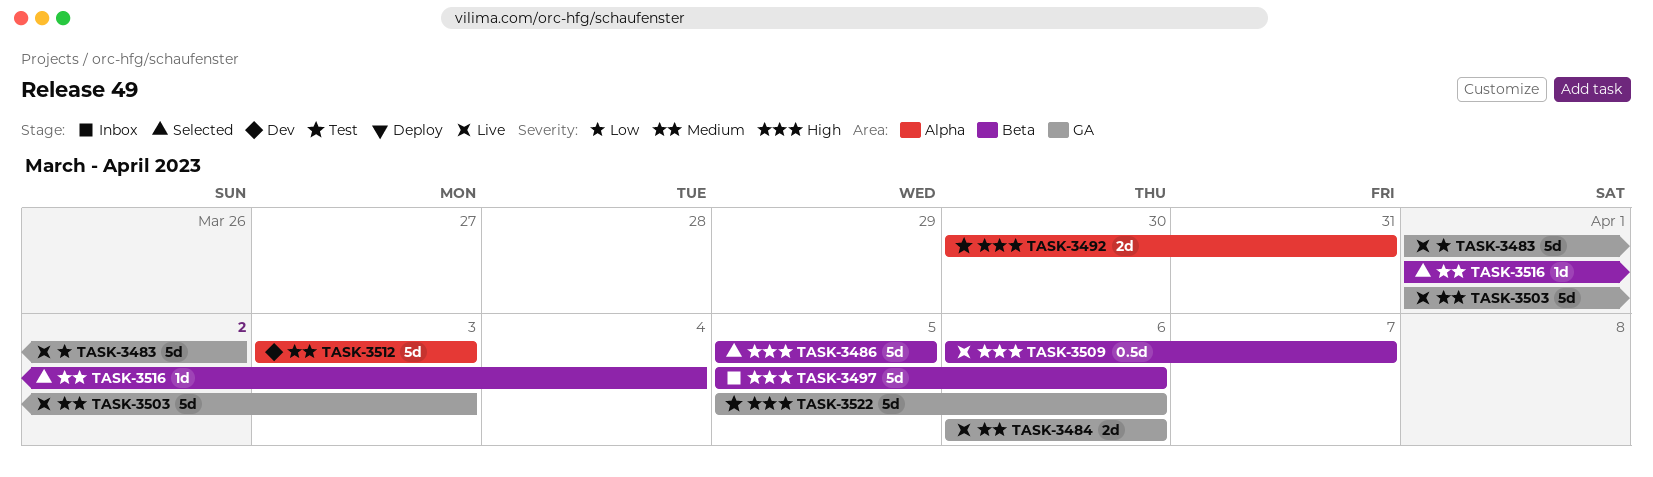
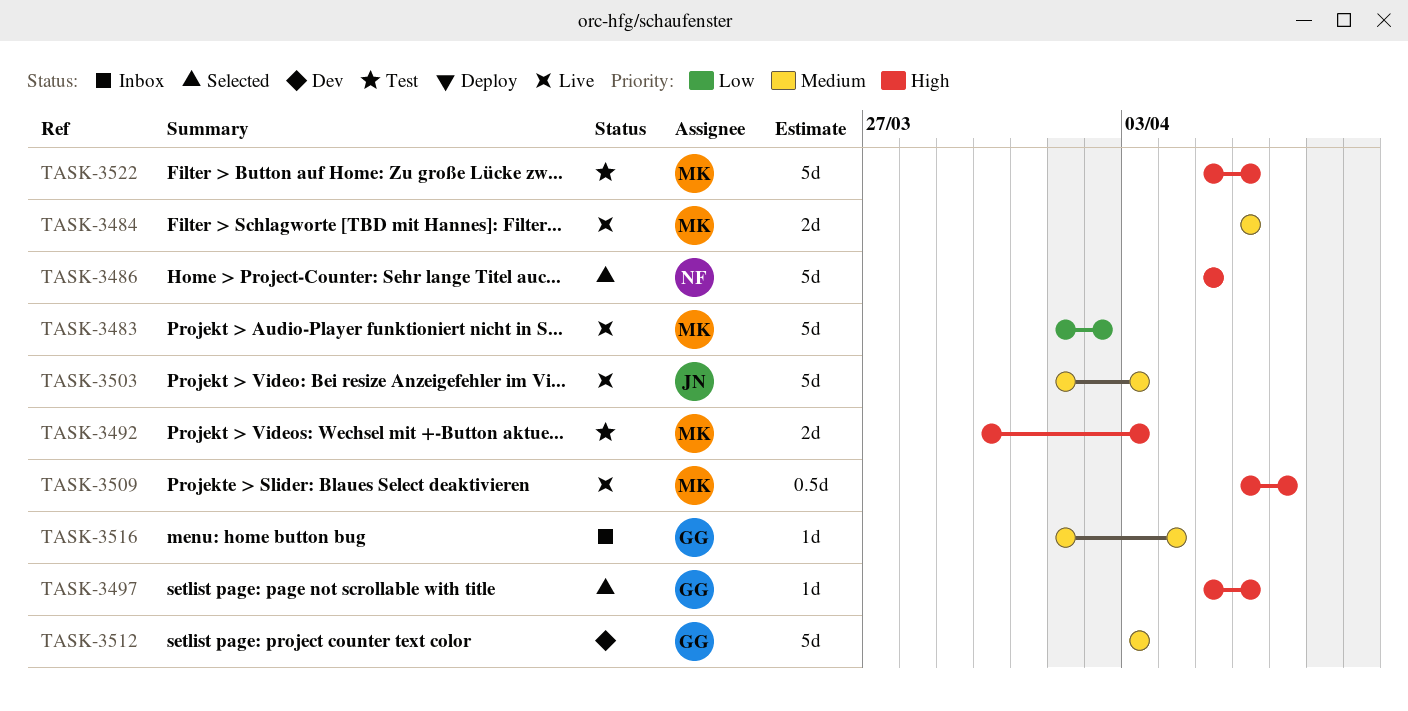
TASK-3492, due: Mar 31 -> Apr 3
TASK-3497, status: Inbox -> Selected
TASK-3497, estimate: 5d -> 1d
TASK-3516, status: Selected -> Inbox

